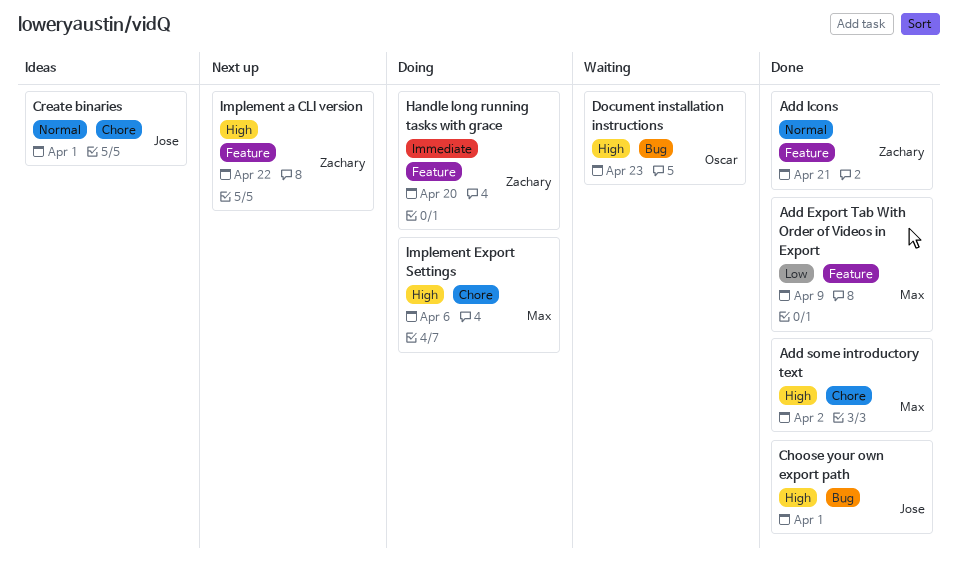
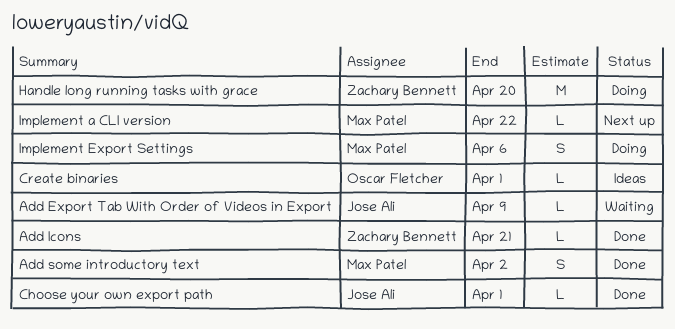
Add Export Tab With Order of Videos in Export, status: Done -> Waiting
Add Export Tab With Order of Videos in Export, owner: Max Patel -> Jose Ali
Create binaries, owner: Jose Ali -> Oscar Fletcher
Document installation instructions: present -> none
Implement a CLI version, owner: Zachary Bennett -> Max Patel

